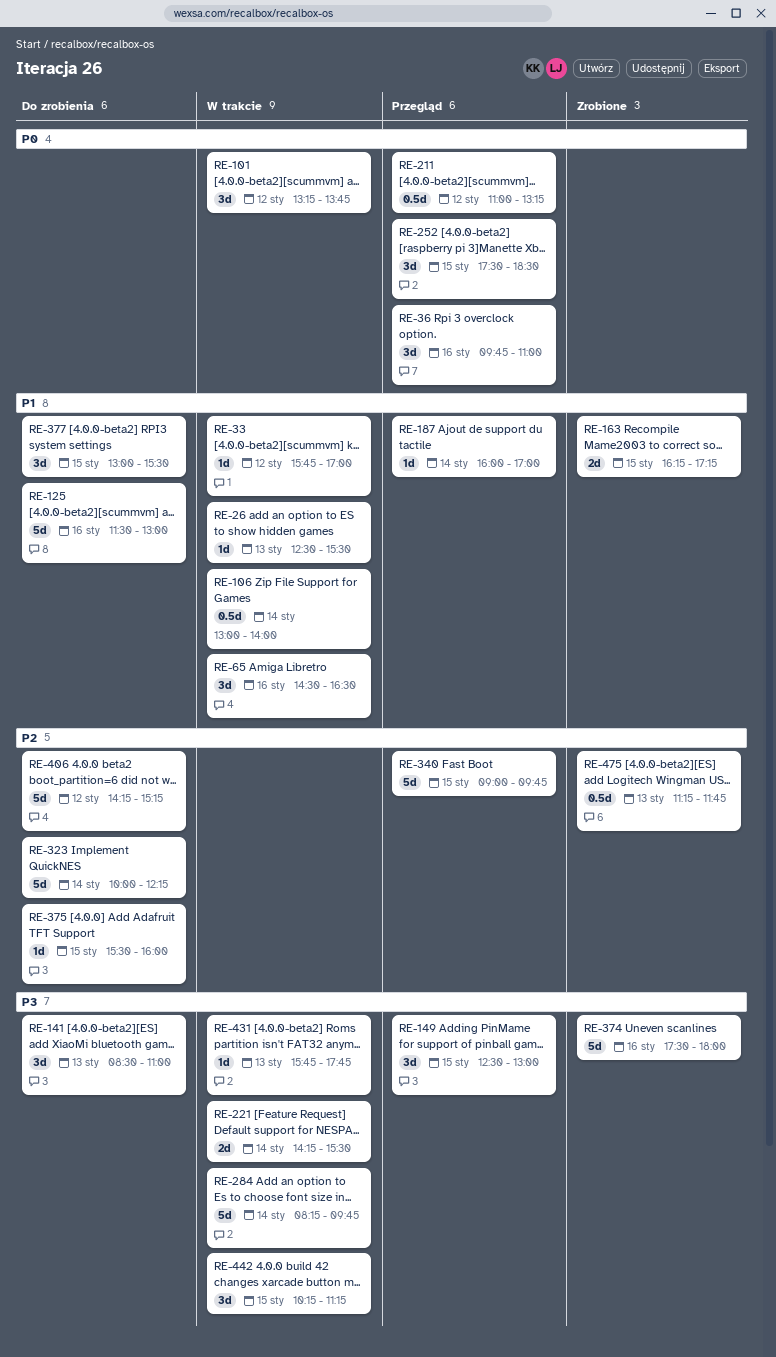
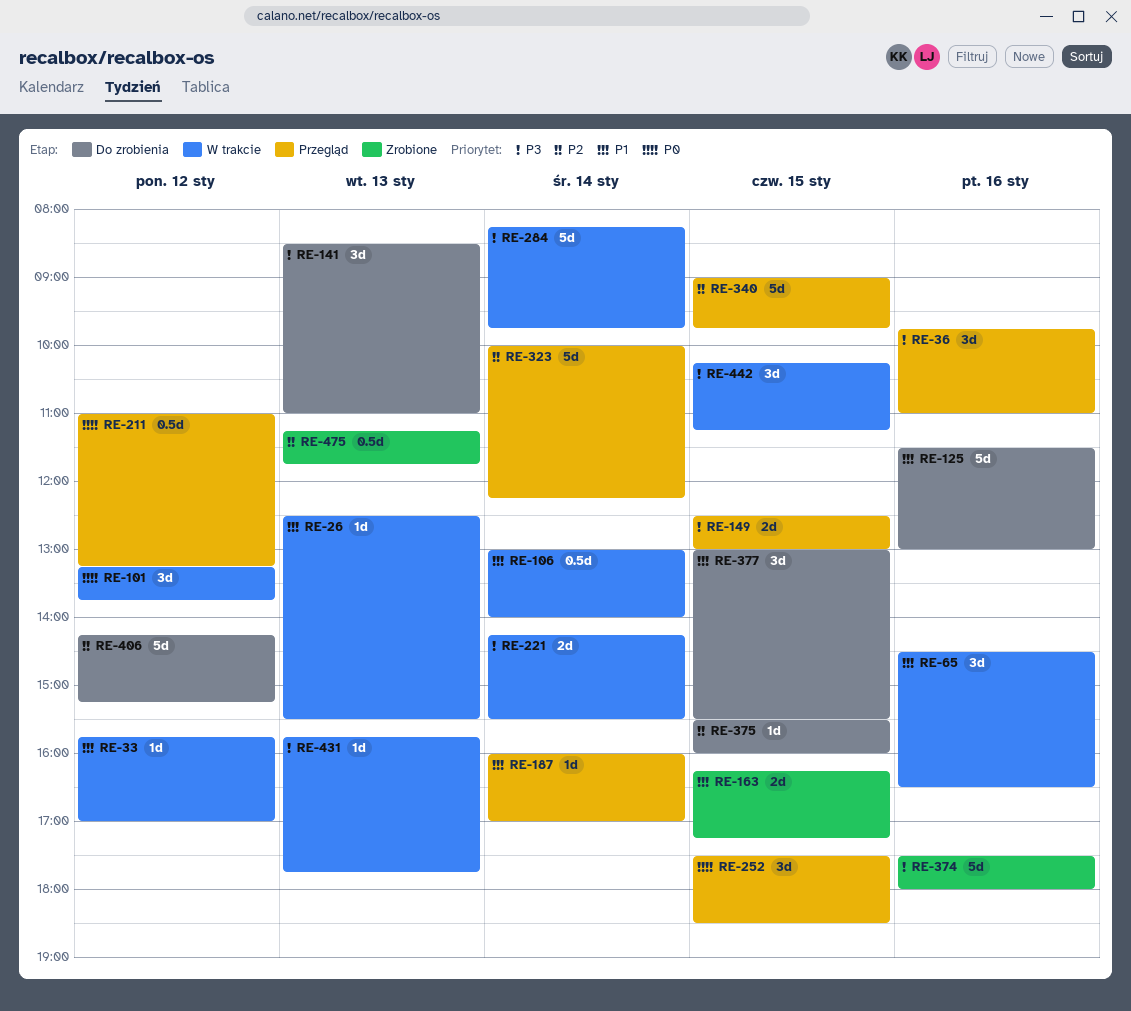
RE-36, priority: P0 -> P3
RE-149, estimate: 3d -> 2d
RE-323, status: Do zrobienia -> Przegląd

